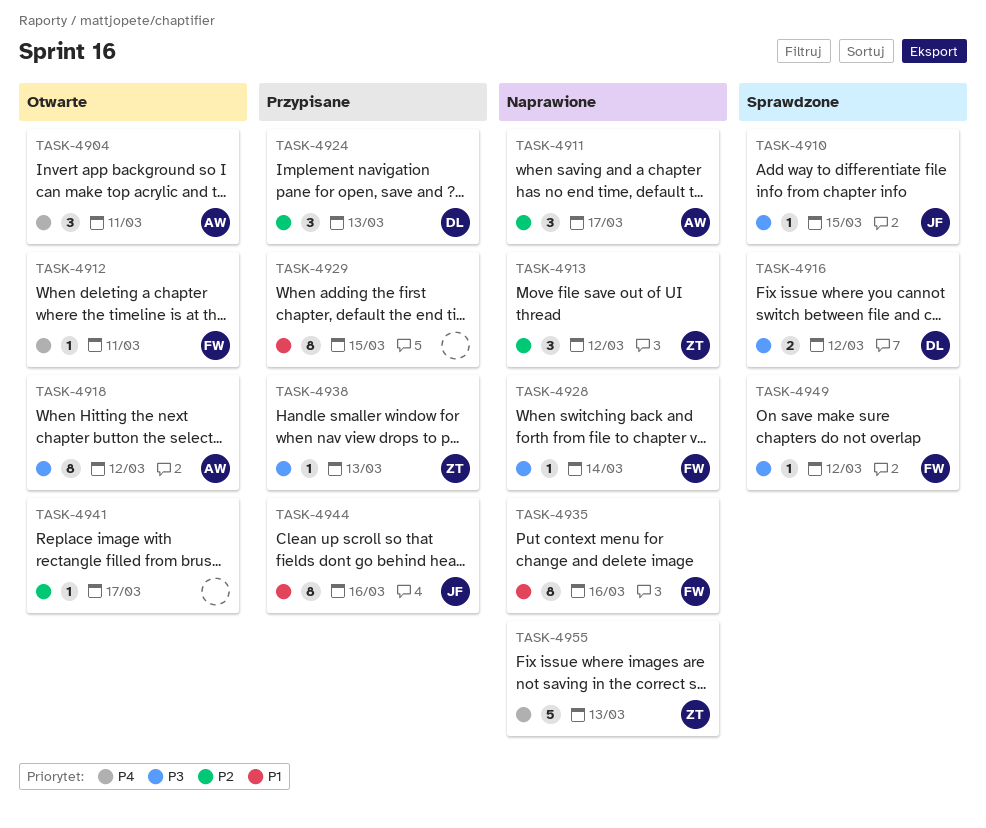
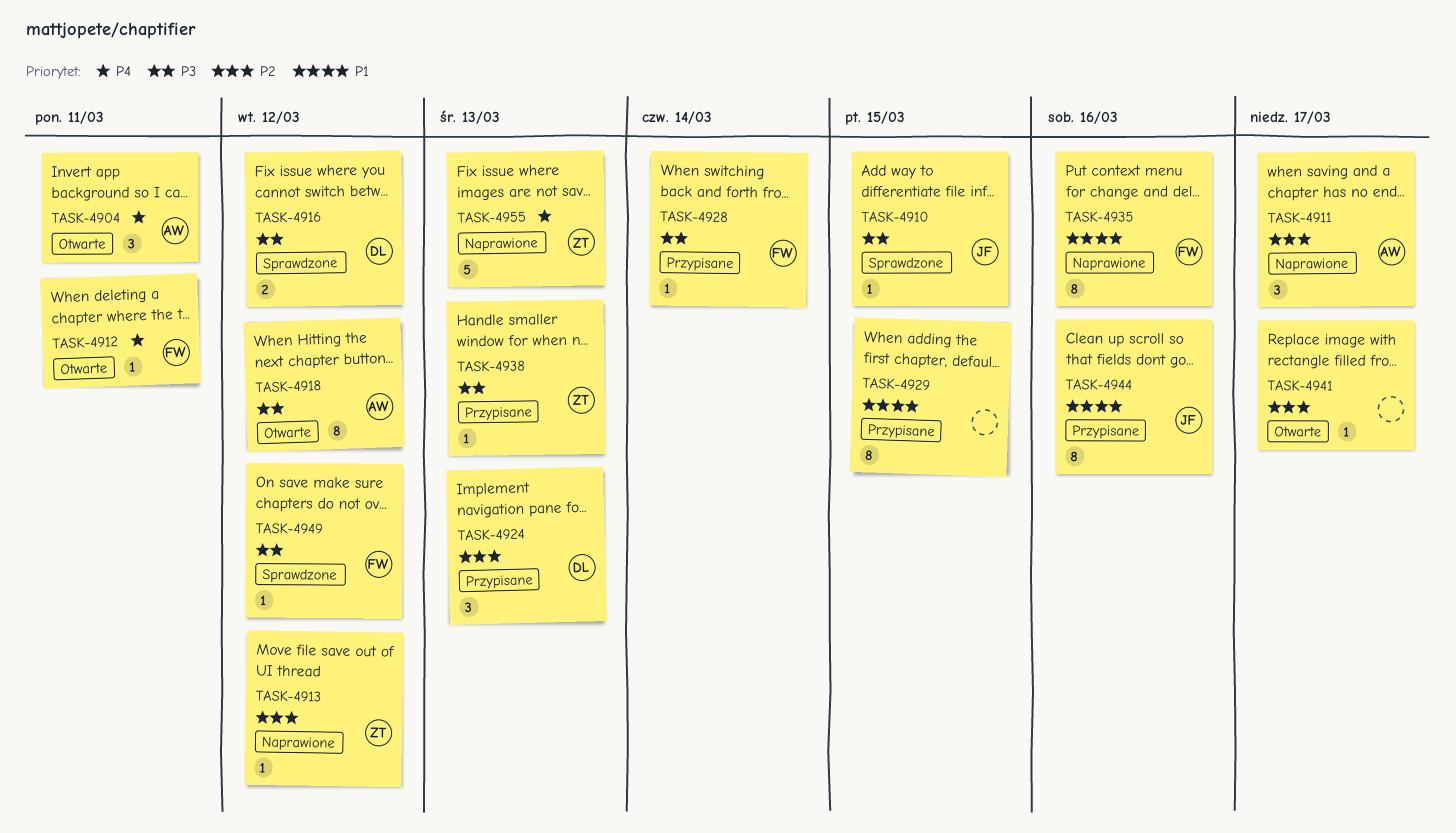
TASK-4913, estimate: 3 -> 1
TASK-4928, status: Naprawione -> Przypisane

